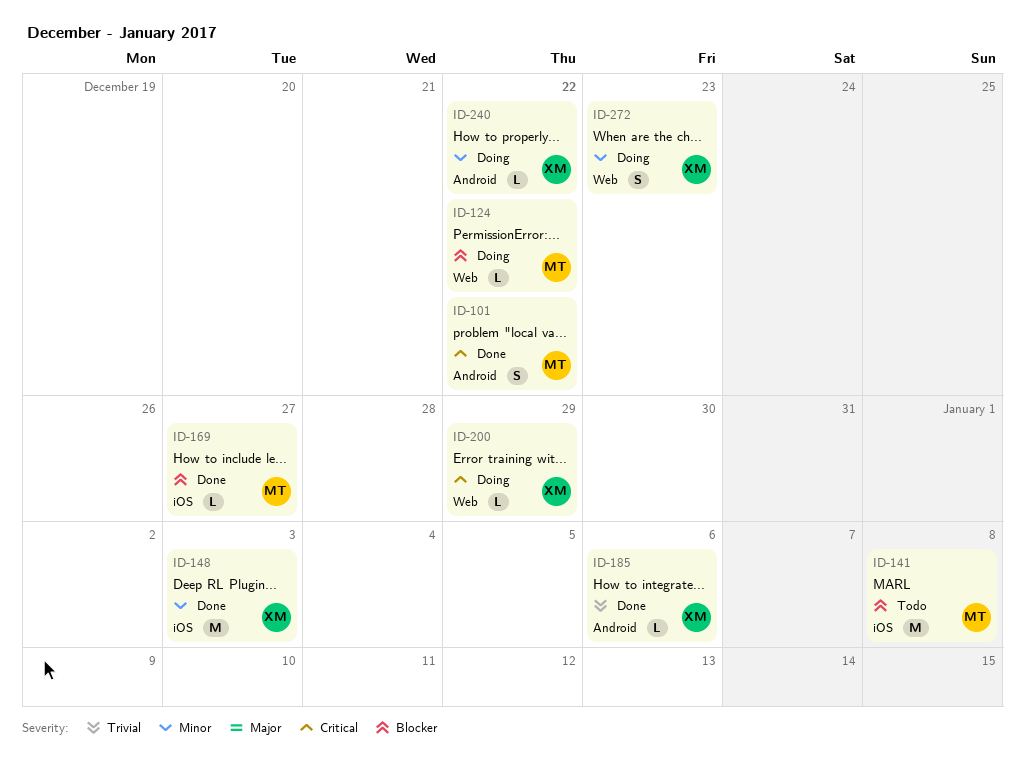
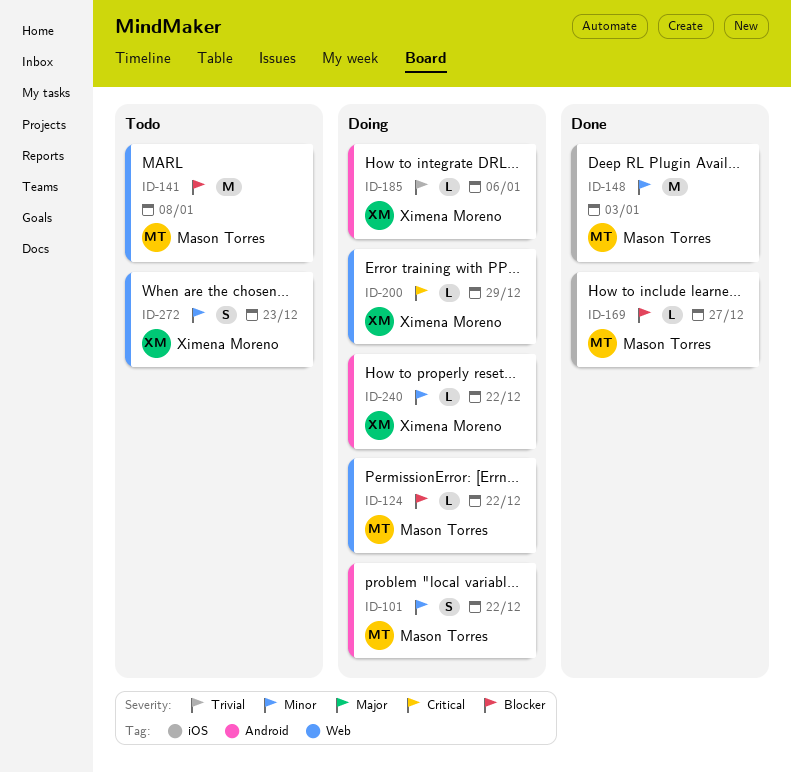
ID-101, status: Done -> Doing
ID-101, priority: Critical -> Minor
ID-141, label: iOS -> Web
ID-148, owner: Ximena Moreno -> Mason Torres
ID-185, status: Done -> Doing
ID-272, status: Doing -> Todo

